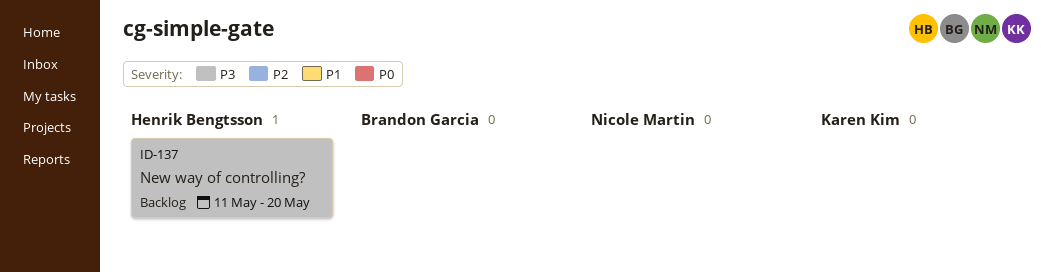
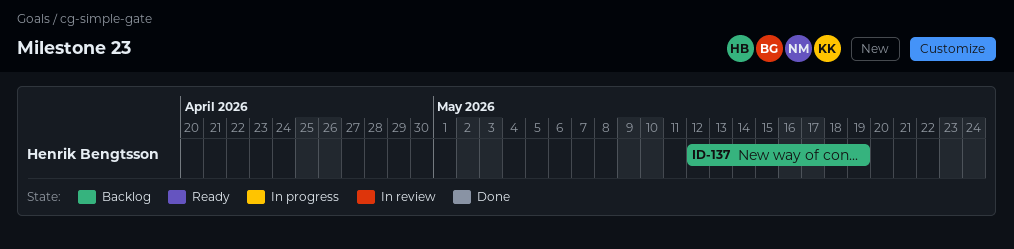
ID-137, start: May 11 -> May 12
ID-137, due: May 20 -> May 19

